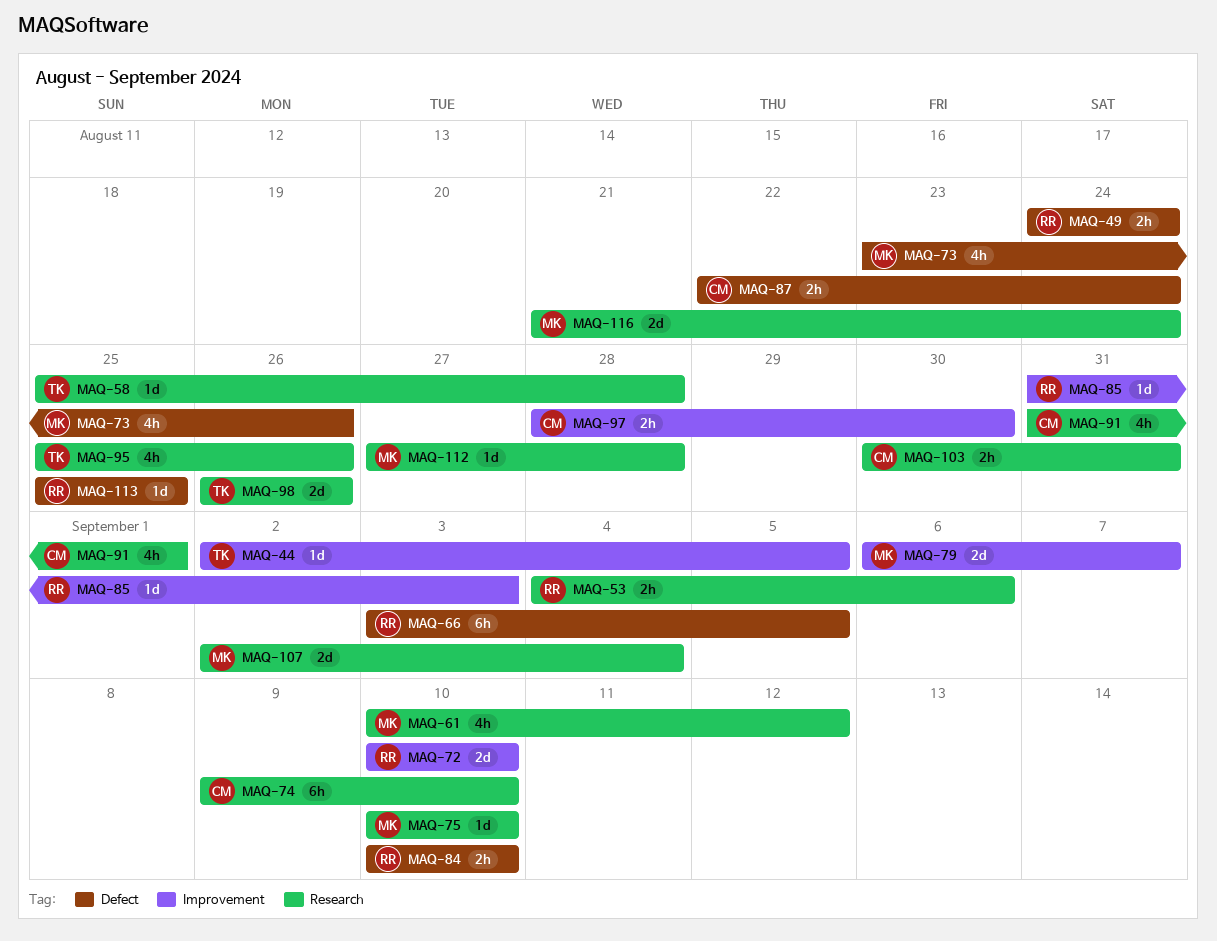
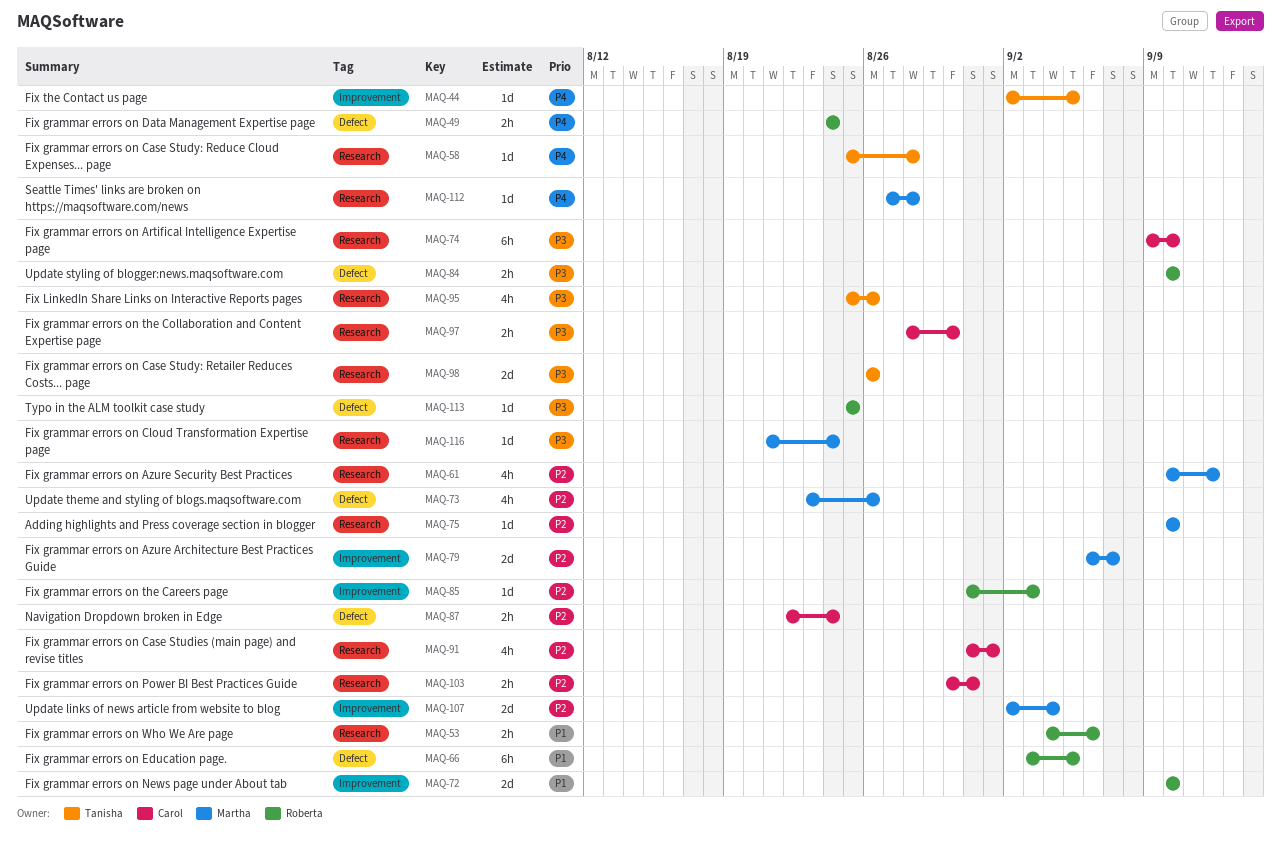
MAQ-97, label: Improvement -> Research
MAQ-107, label: Research -> Improvement
MAQ-116, estimate: 2d -> 1d

